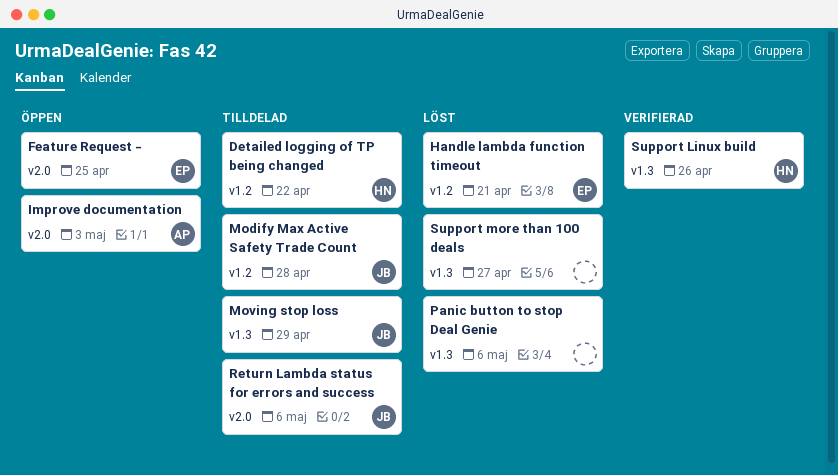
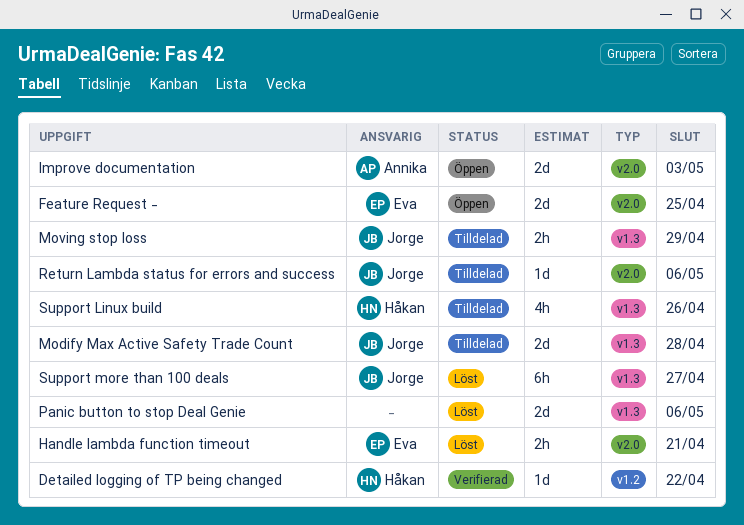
Detailed logging of TP being changed, status: Tilldelad -> Verifierad
Handle lambda function timeout, label: v1.2 -> v2.0
Modify Max Active Safety Trade Count, label: v1.2 -> v1.3
Support Linux build, status: Verifierad -> Tilldelad
Support more than 100 deals, owner: none -> Jorge

